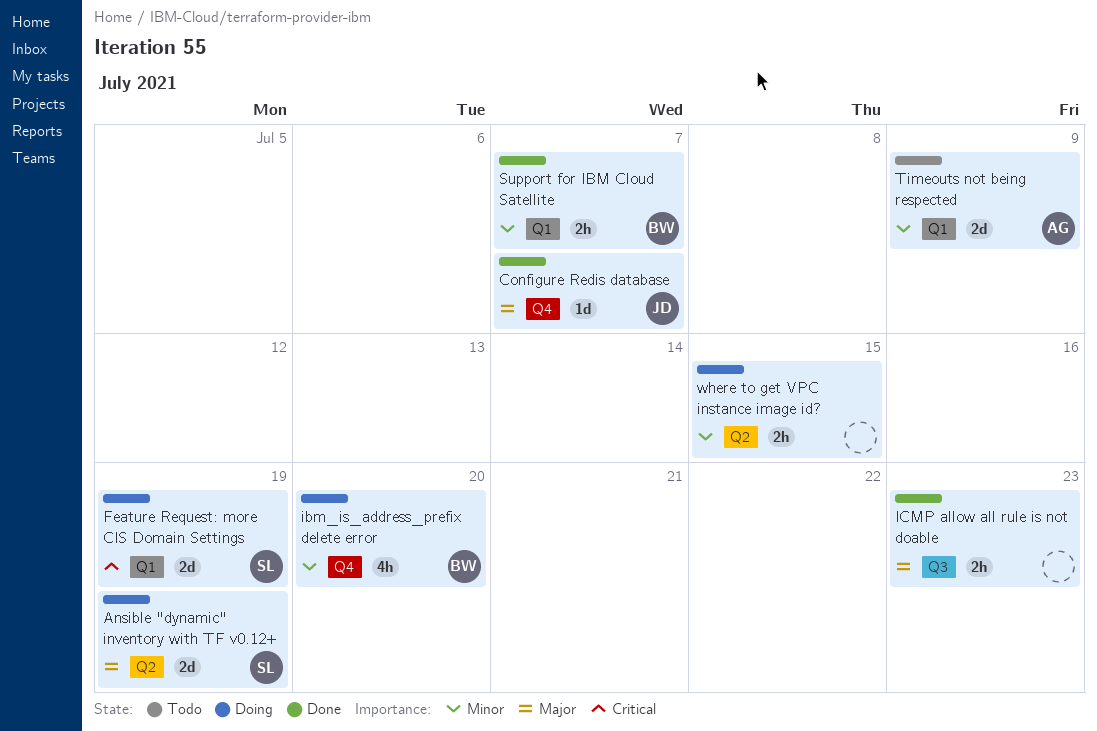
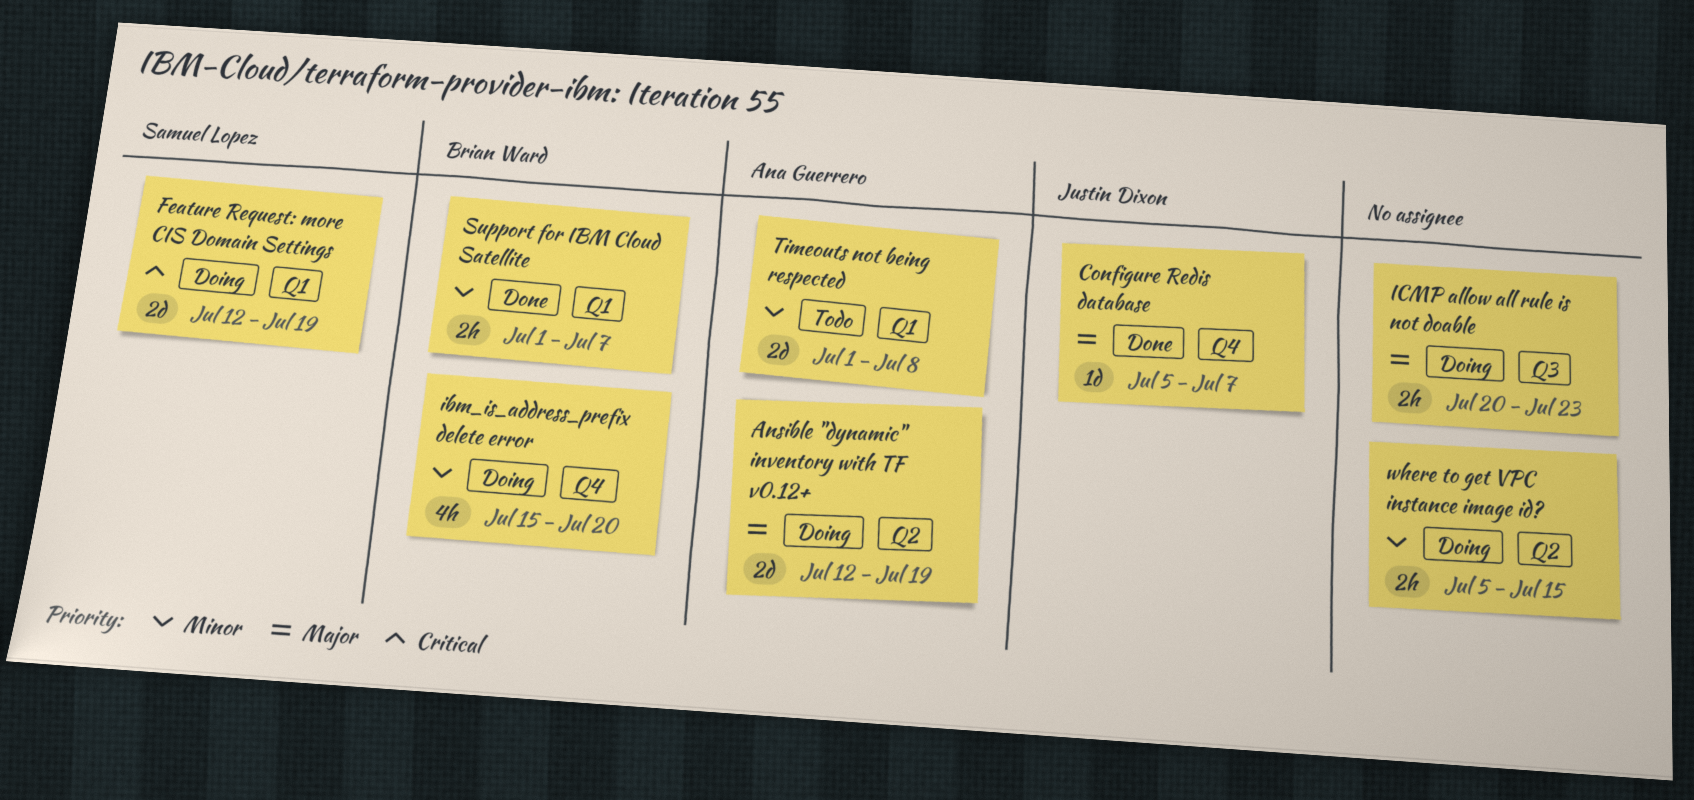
Ansible "dynamic" inventory with TF v0.12+, owner: Samuel Lopez -> Ana Guerrero
ICMP allow all rule is not doable, status: Done -> Doing
Timeouts not being respected, due: Jul 9 -> Jul 8

